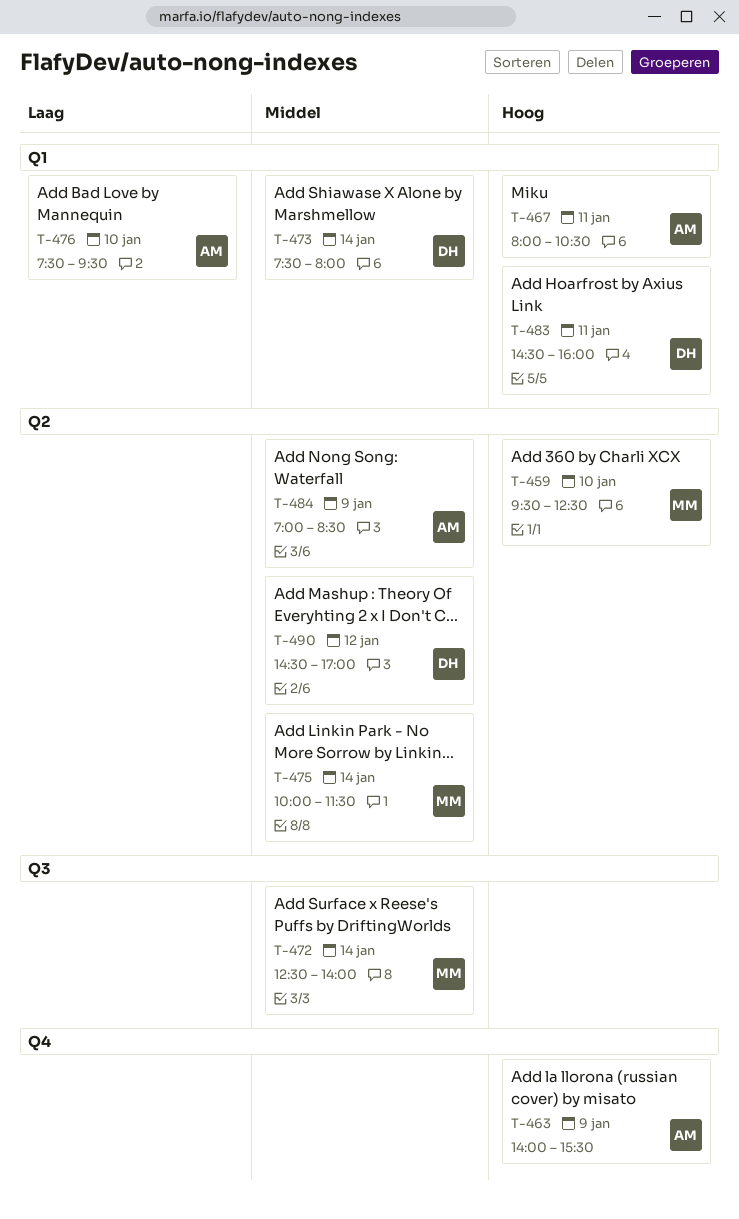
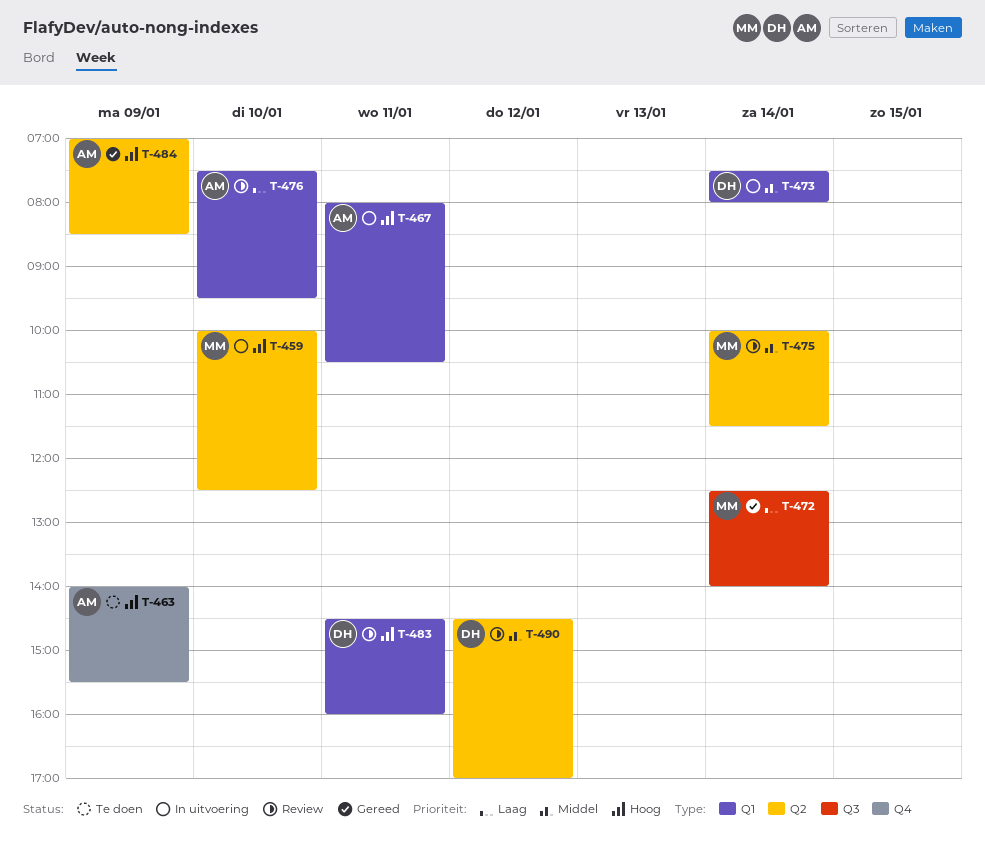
T-459, begins: 09:30 -> 10:00
T-472, priority: Middel -> Laag
T-484, priority: Middel -> Hoog

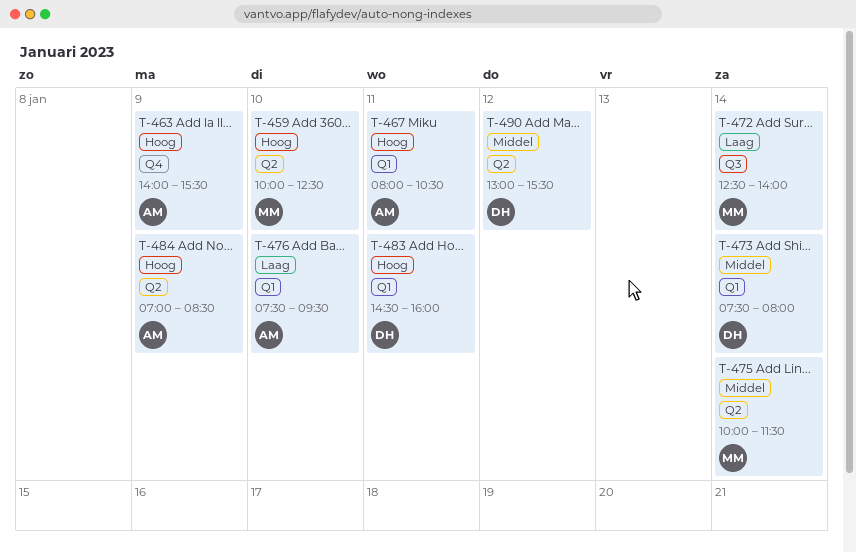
T-490, begins: 14:30 -> 13:00
T-490, ends: 17:00 -> 15:30

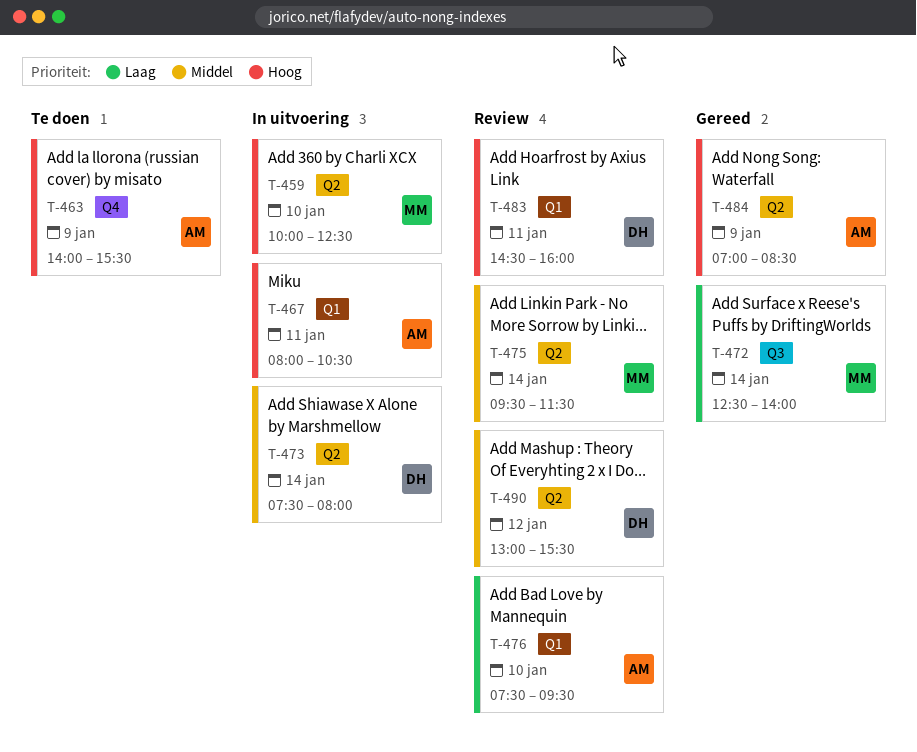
T-473, label: Q1 -> Q2
T-475, begins: 10:00 -> 09:30

